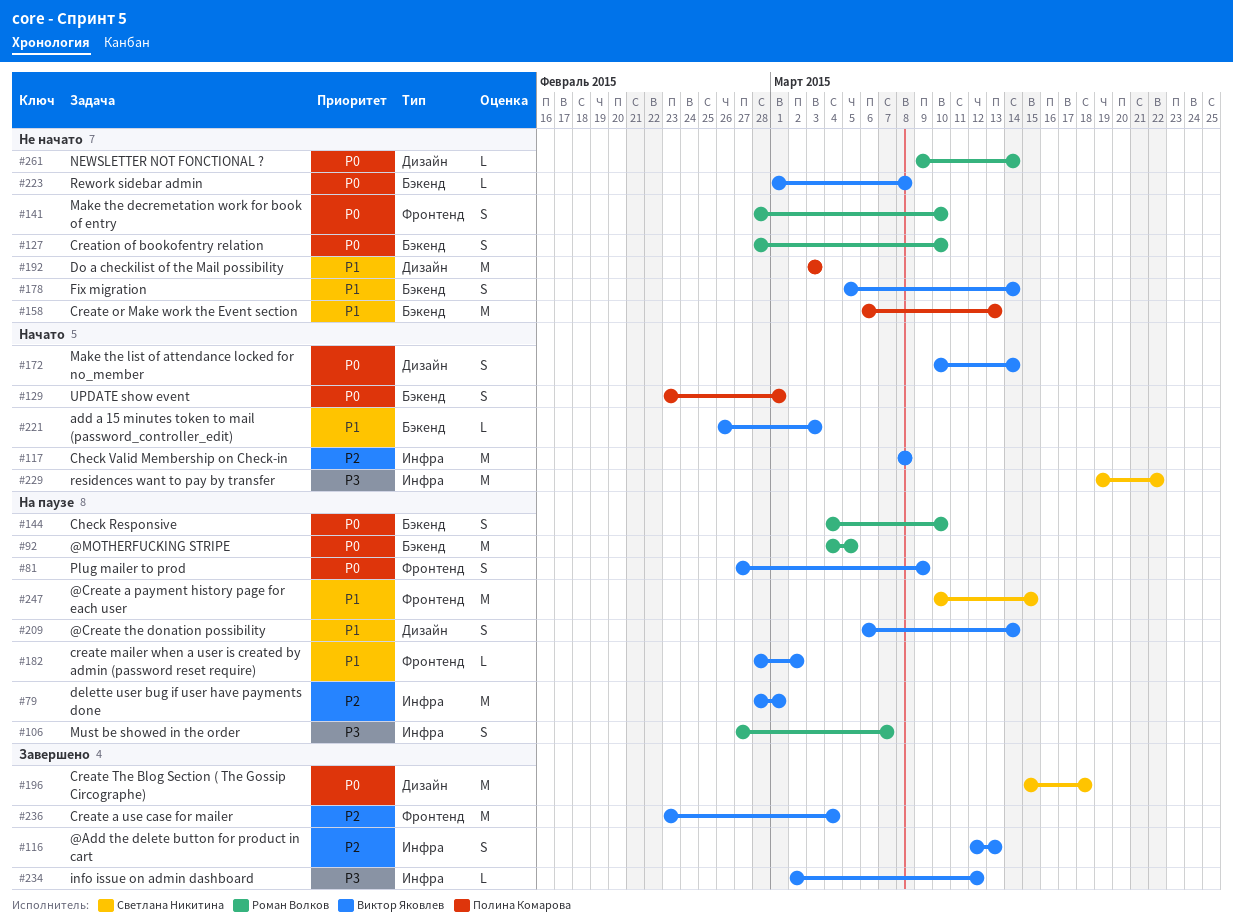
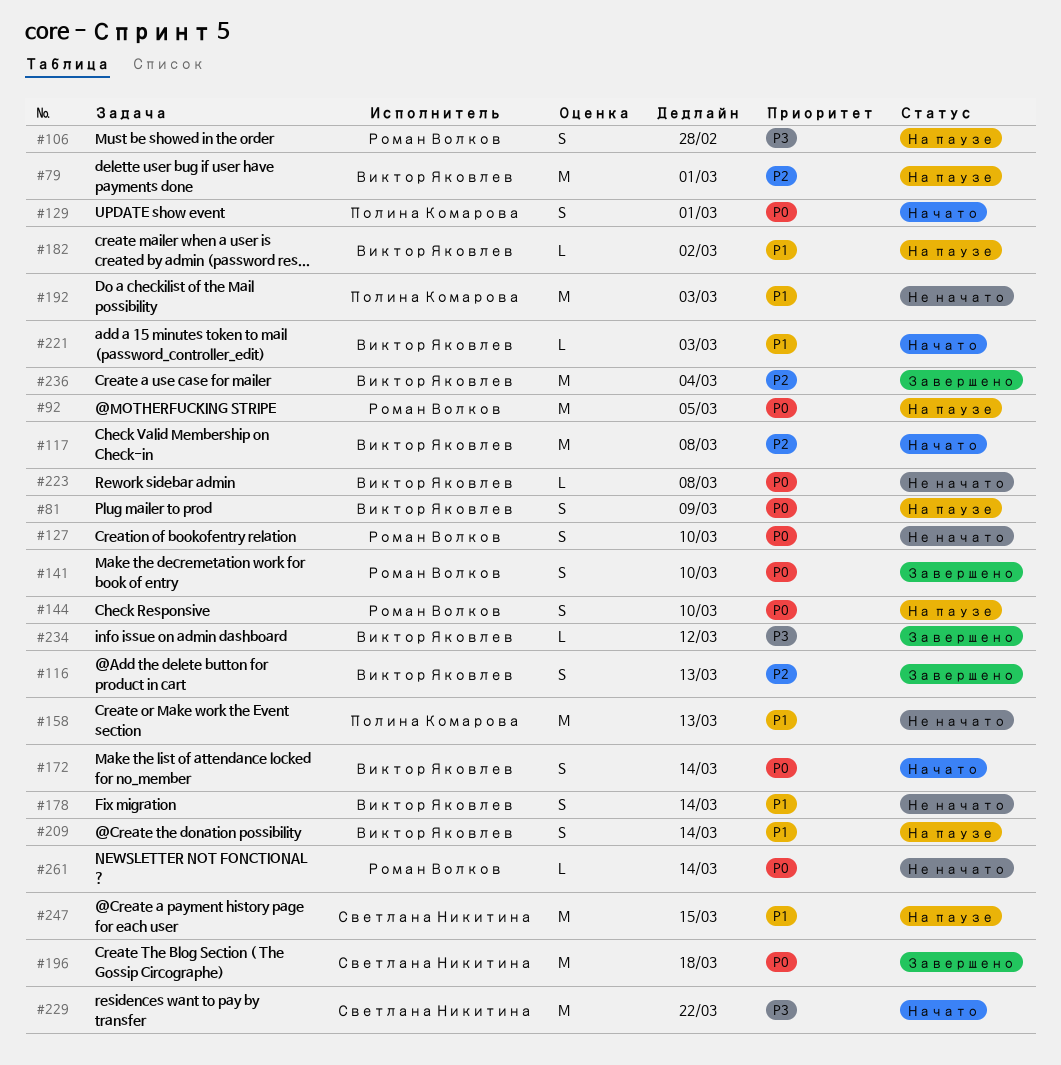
#106, due: Mar 7 -> Feb 28
#141, status: Не начато -> Завершено

